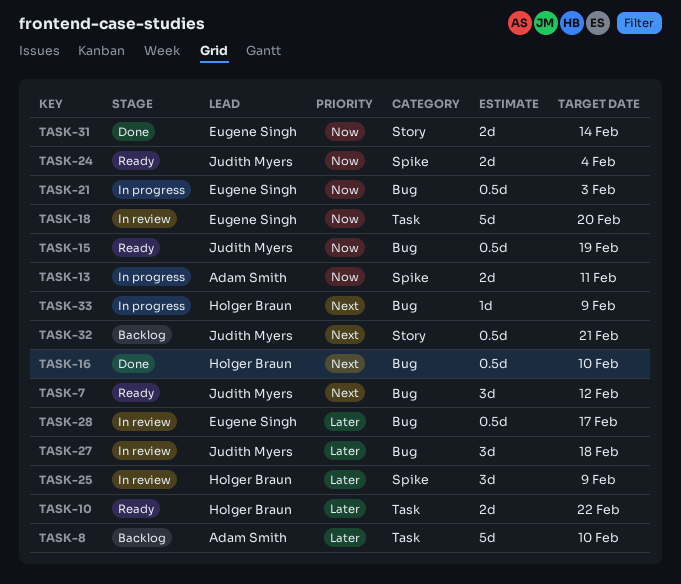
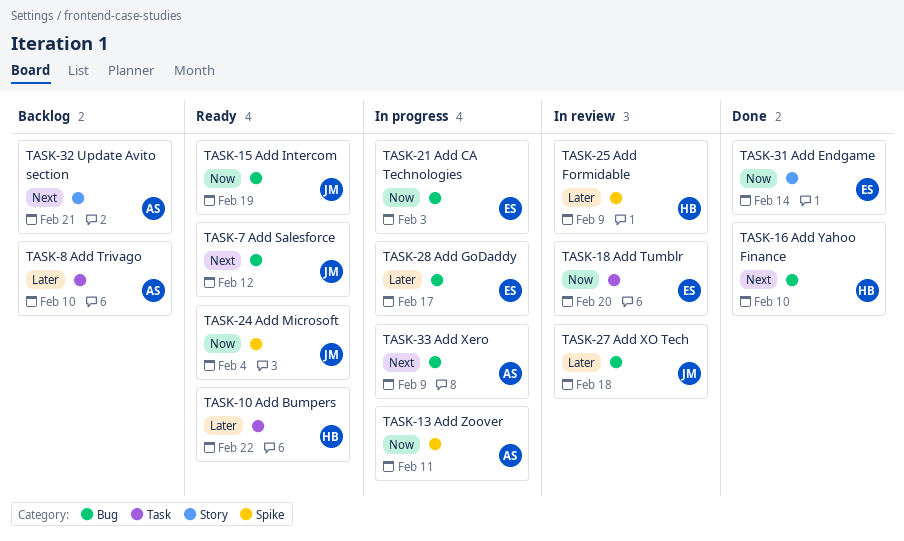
TASK-28, status: In review -> In progress
TASK-32, owner: Judith Myers -> Adam Smith
TASK-33, owner: Holger Braun -> Adam Smith

